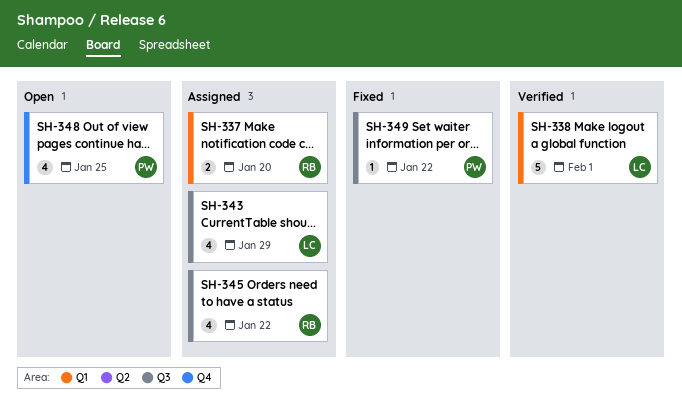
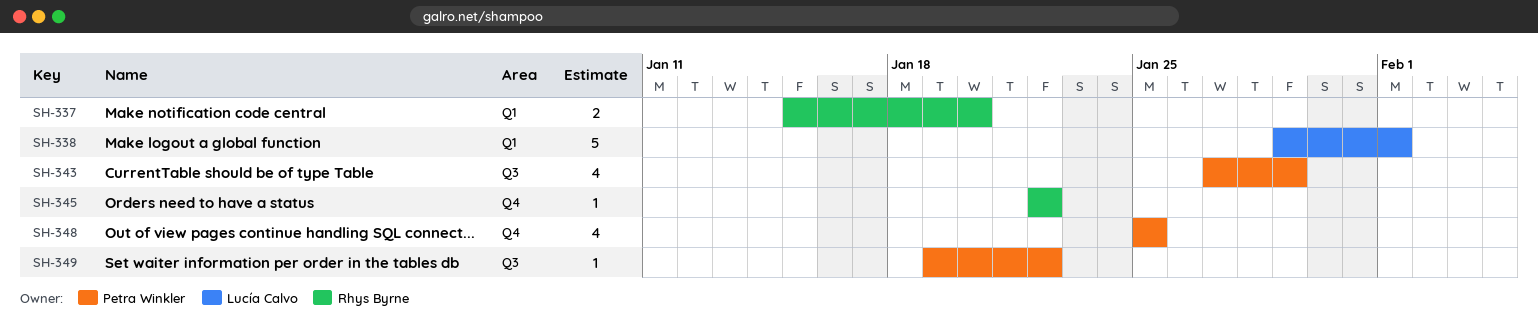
SH-343, owner: Lucía Calvo -> Petra Winkler
SH-345, label: Q3 -> Q4
SH-345, estimate: 4 -> 1

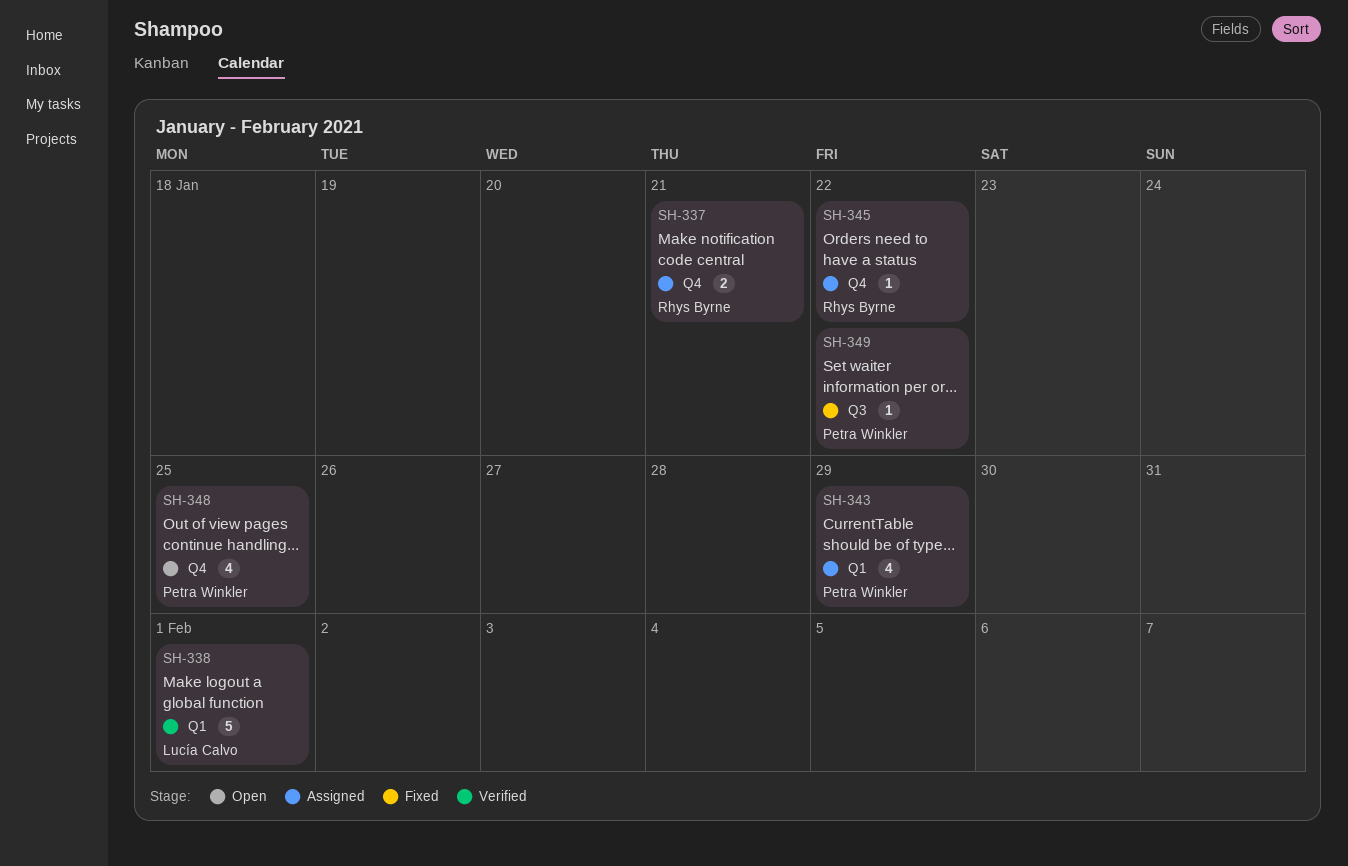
SH-337, label: Q1 -> Q4
SH-337, due: Jan 20 -> Jan 21
SH-343, label: Q3 -> Q1

